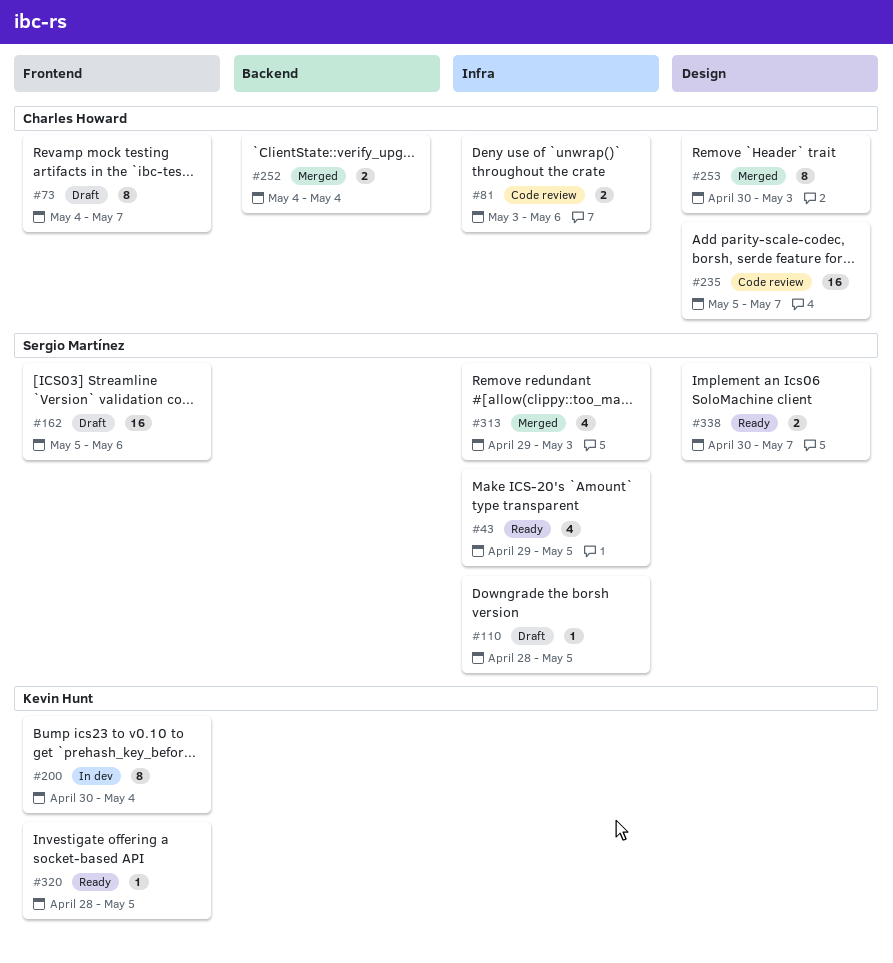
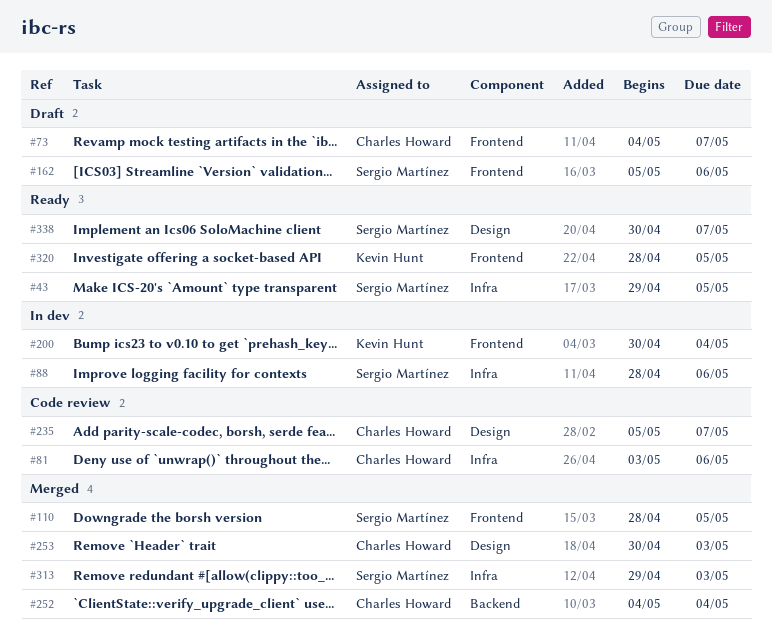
#88: none -> present
#110, status: Draft -> Merged
#110, label: Infra -> Frontend

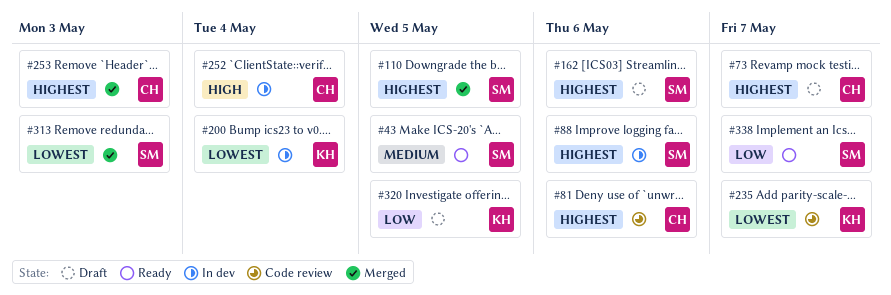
#235, owner: Charles Howard -> Kevin Hunt
#252, status: Merged -> In dev
#320, status: Ready -> Draft

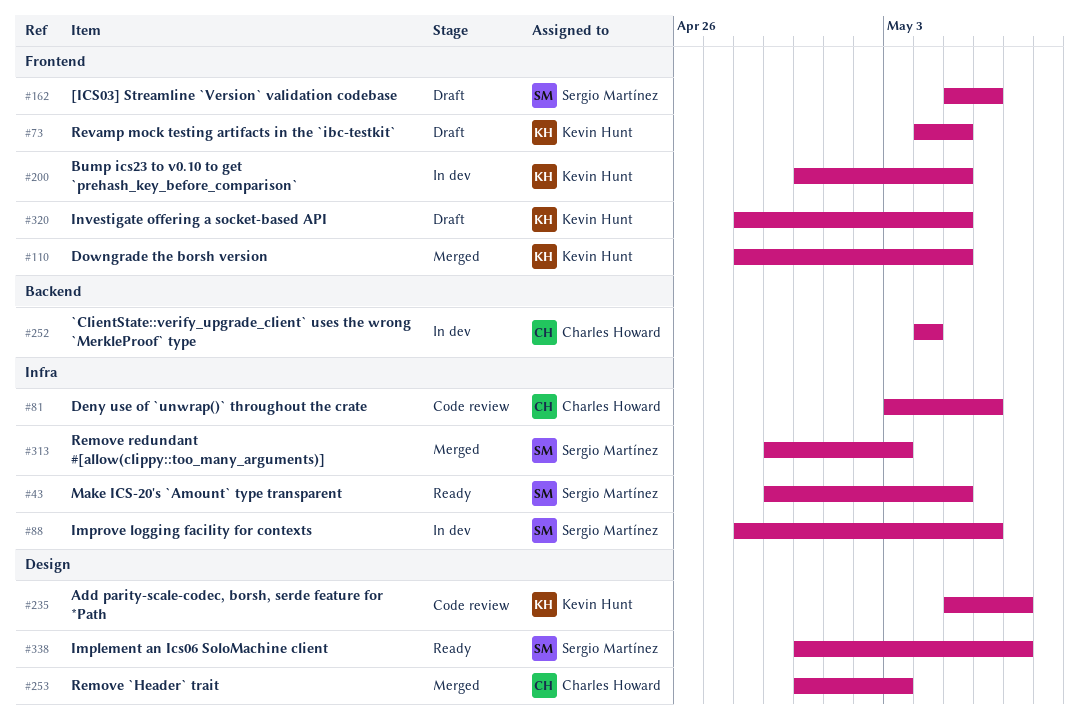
#73, owner: Charles Howard -> Kevin Hunt
#73, due: May 7 -> May 5
#110, owner: Sergio Martínez -> Kevin Hunt
#200, due: May 4 -> May 5

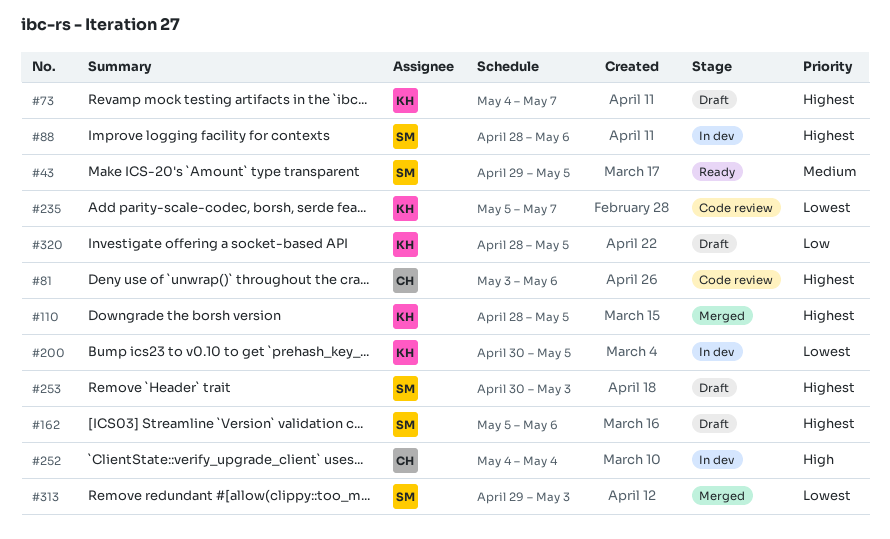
#73, due: May 5 -> May 7
#253, status: Merged -> Draft
#253, owner: Charles Howard -> Sergio Martínez
#338: present -> none

